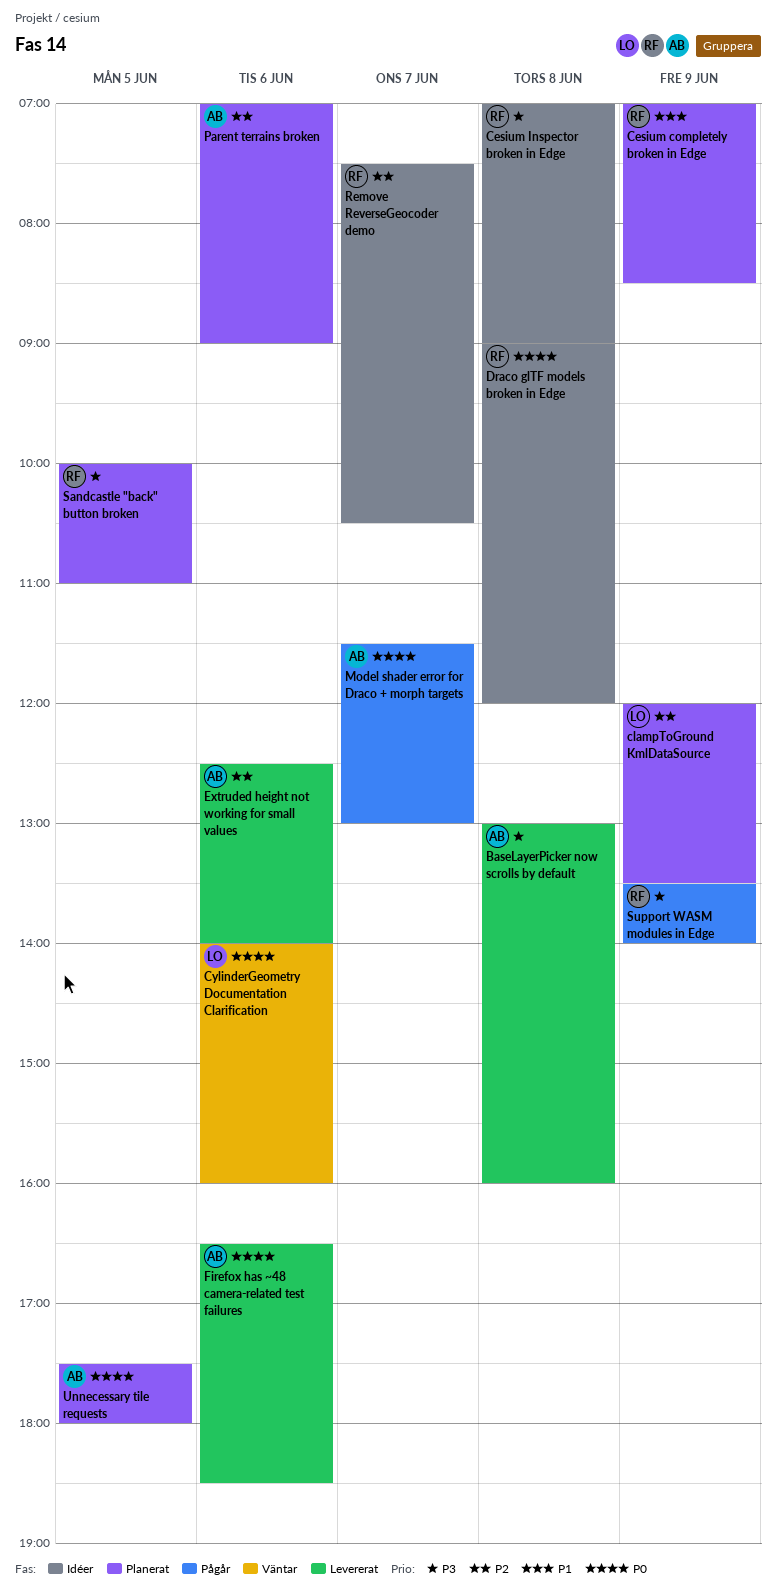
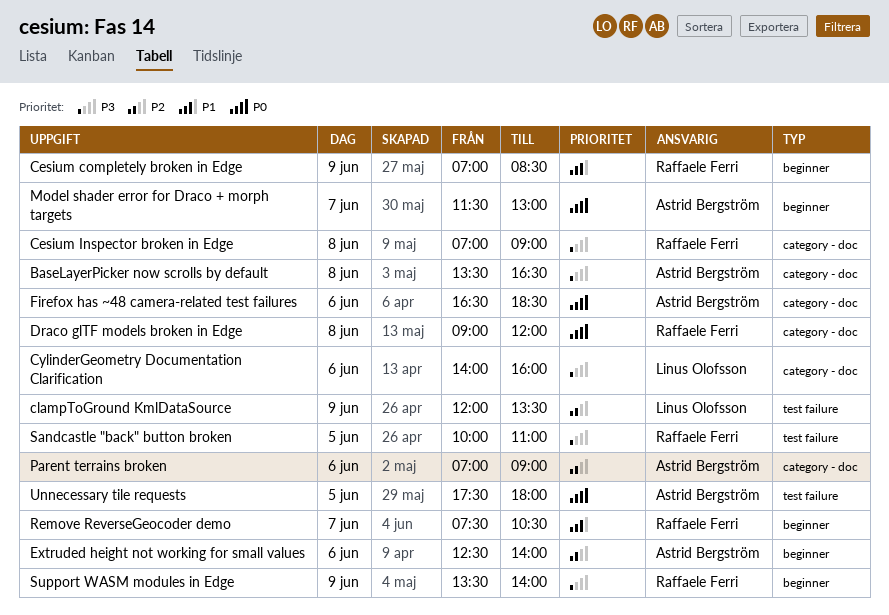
BaseLayerPicker now scrolls by default, begins: 13:00 -> 13:30
BaseLayerPicker now scrolls by default, ends: 16:00 -> 16:30
CylinderGeometry Documentation Clarification, priority: P0 -> P3
Remove ReverseGeocoder demo, priority: P2 -> P1

